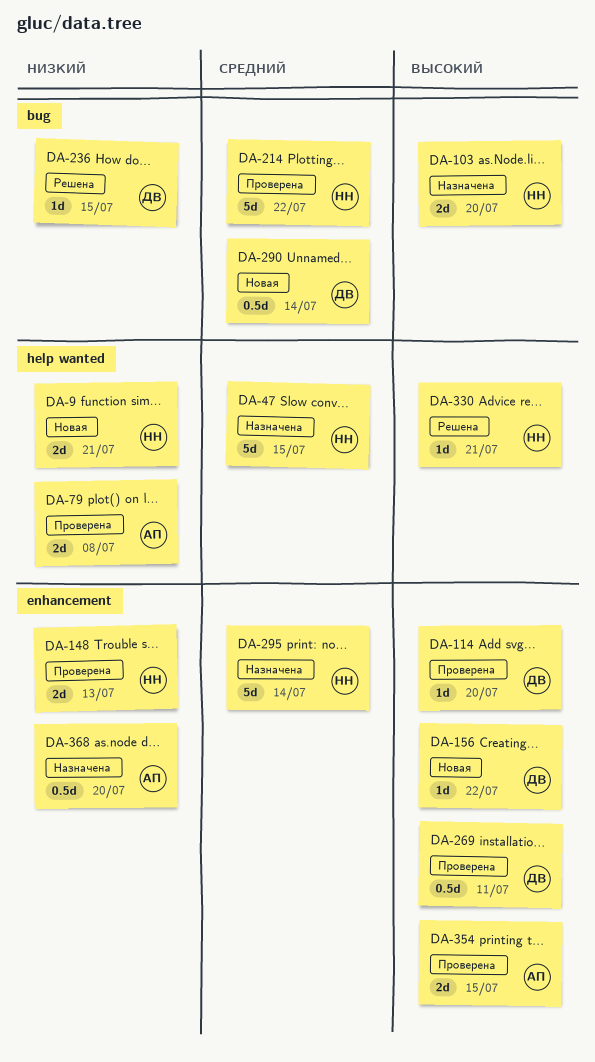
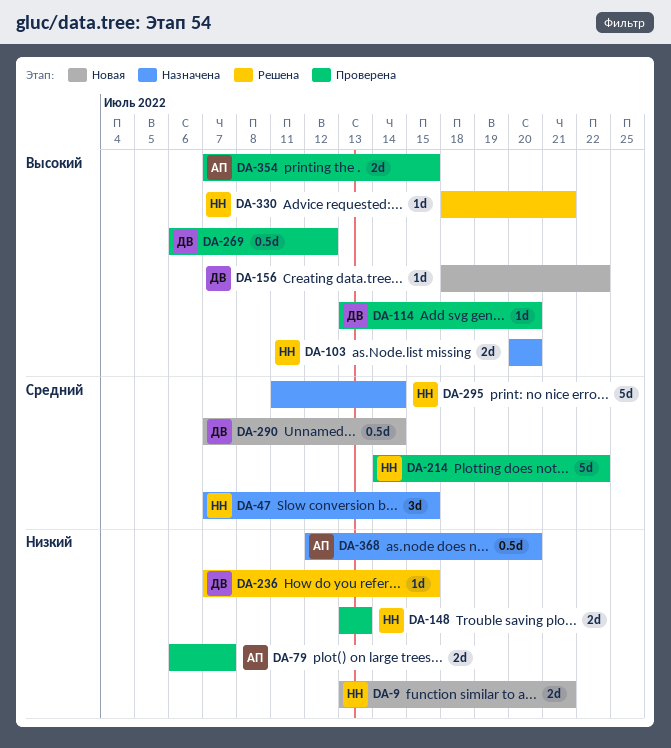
DA-47, estimate: 5d -> 3d
DA-79, due: Jul 8 -> Jul 7
DA-269, due: Jul 11 -> Jul 12

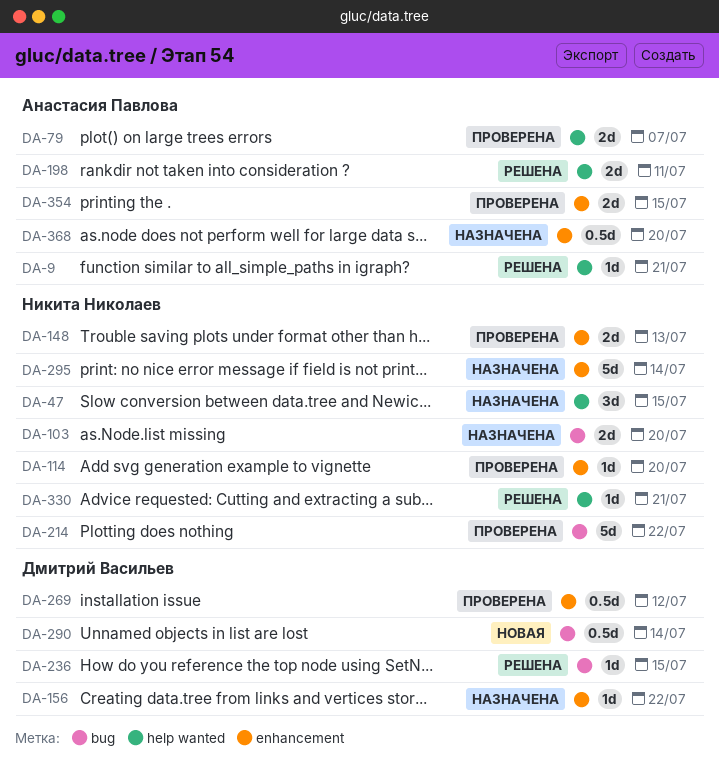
DA-9, status: Новая -> Решена
DA-9, owner: Никита Николаев -> Анастасия Павлова
DA-9, estimate: 2d -> 1d
DA-114, owner: Дмитрий Васильев -> Никита Николаев
DA-156, status: Новая -> Назначена
DA-198: none -> present

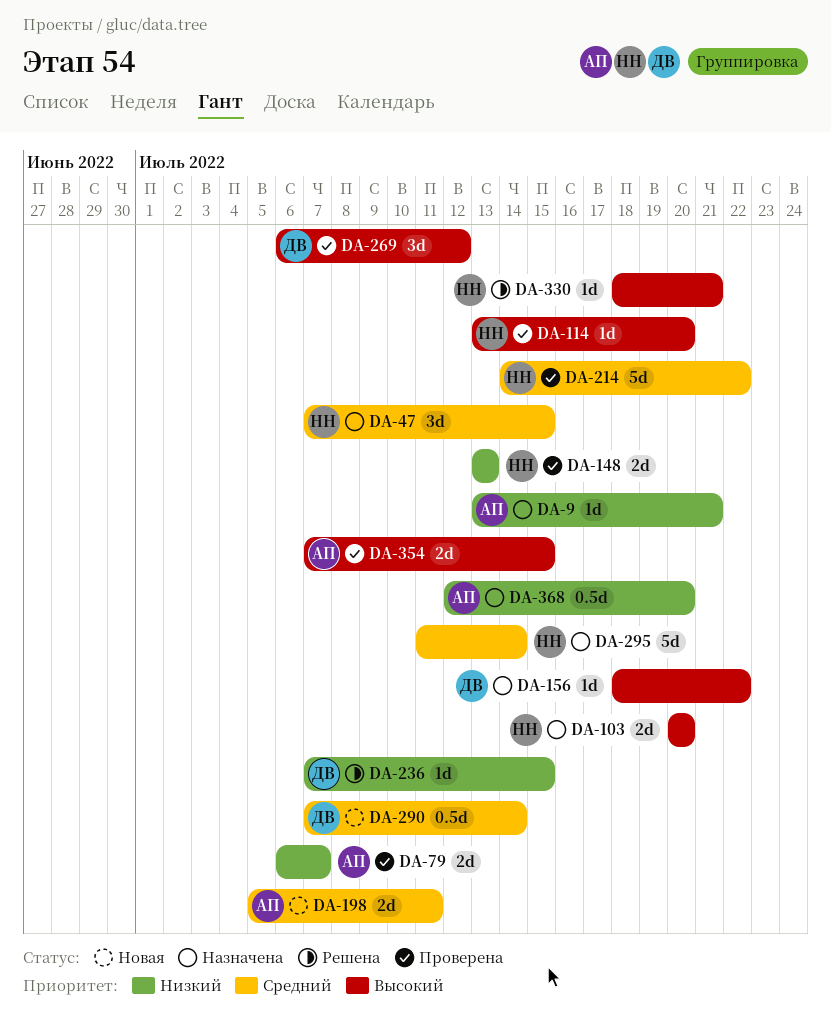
DA-9, status: Решена -> Назначена
DA-198, status: Решена -> Новая
DA-269, estimate: 0.5d -> 3d

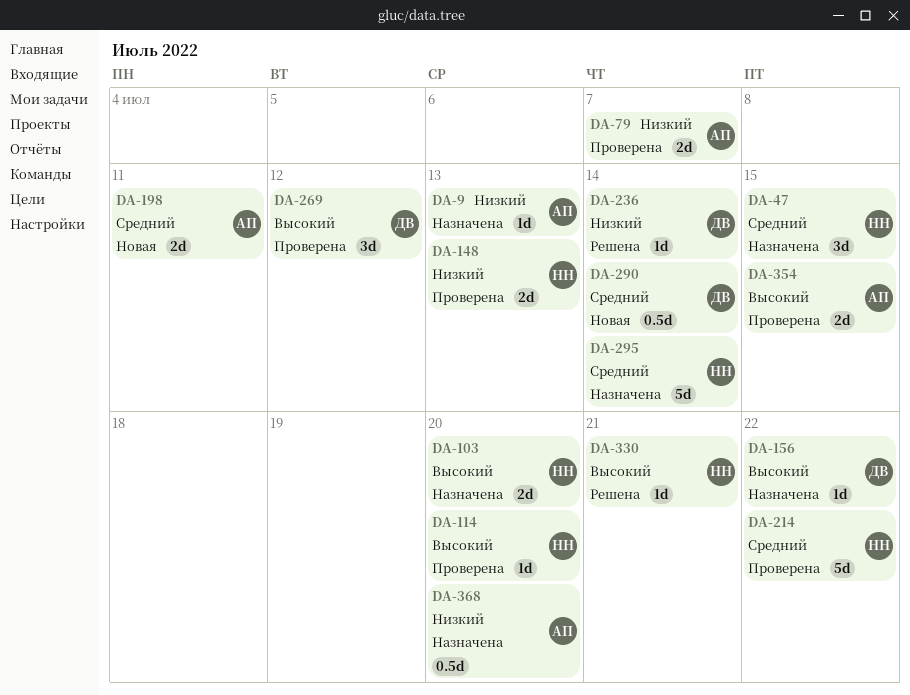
DA-9, due: Jul 21 -> Jul 13
DA-236, due: Jul 15 -> Jul 14

